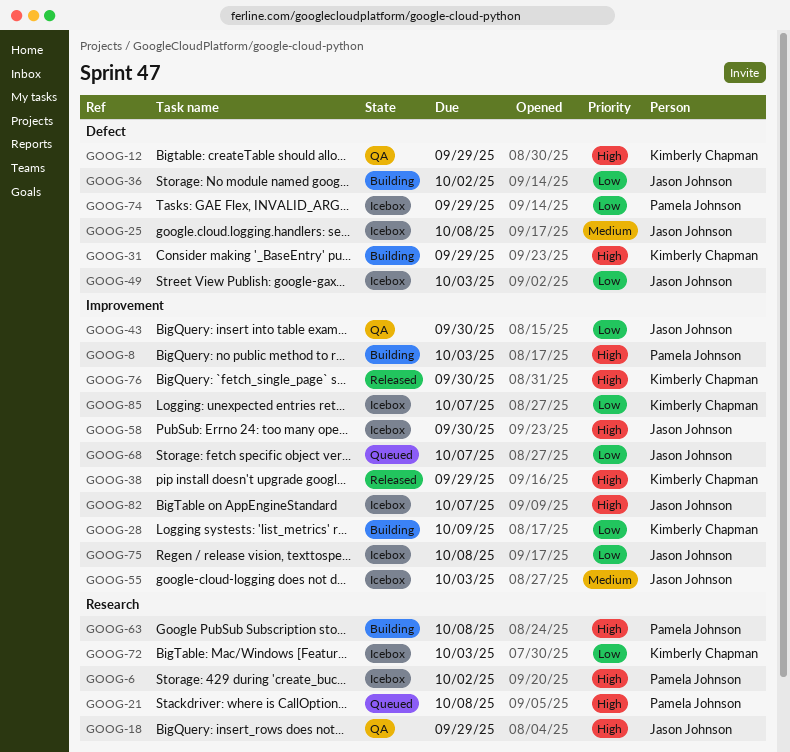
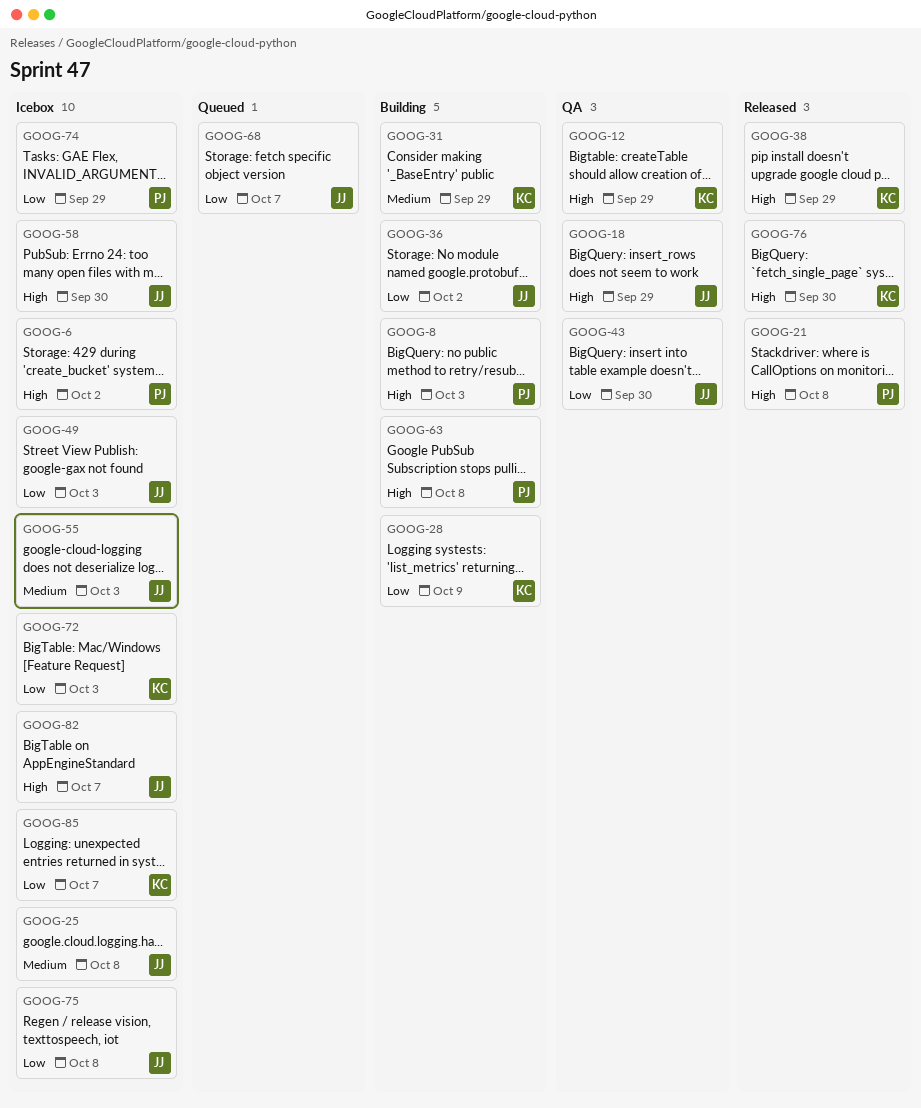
GOOG-21, status: Queued -> Released
GOOG-31, priority: High -> Medium

